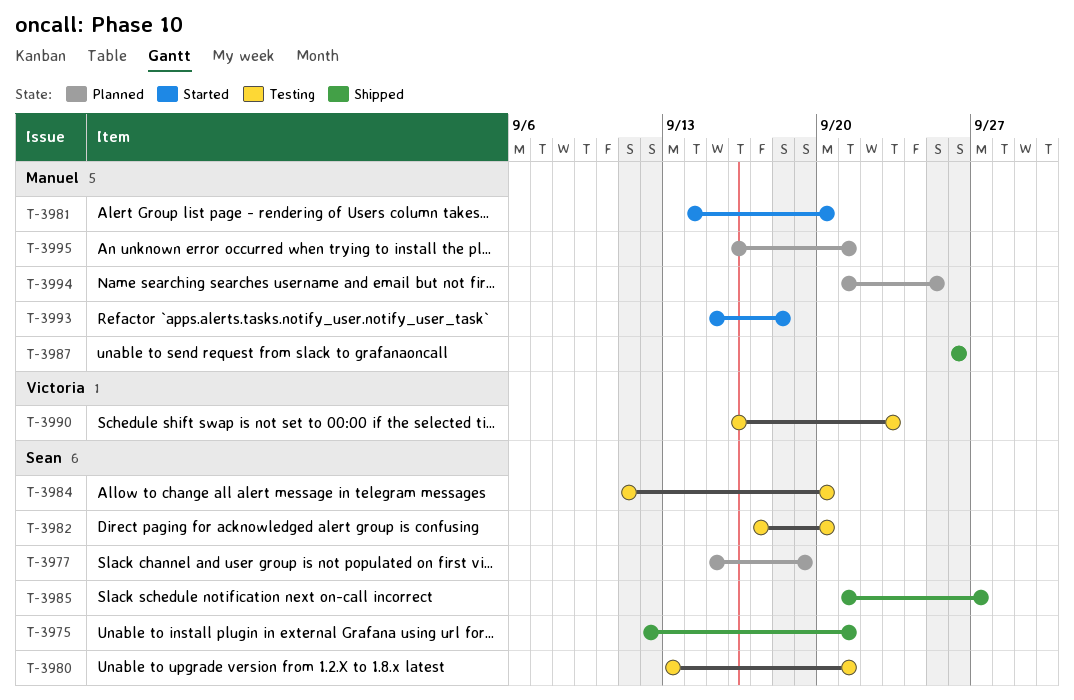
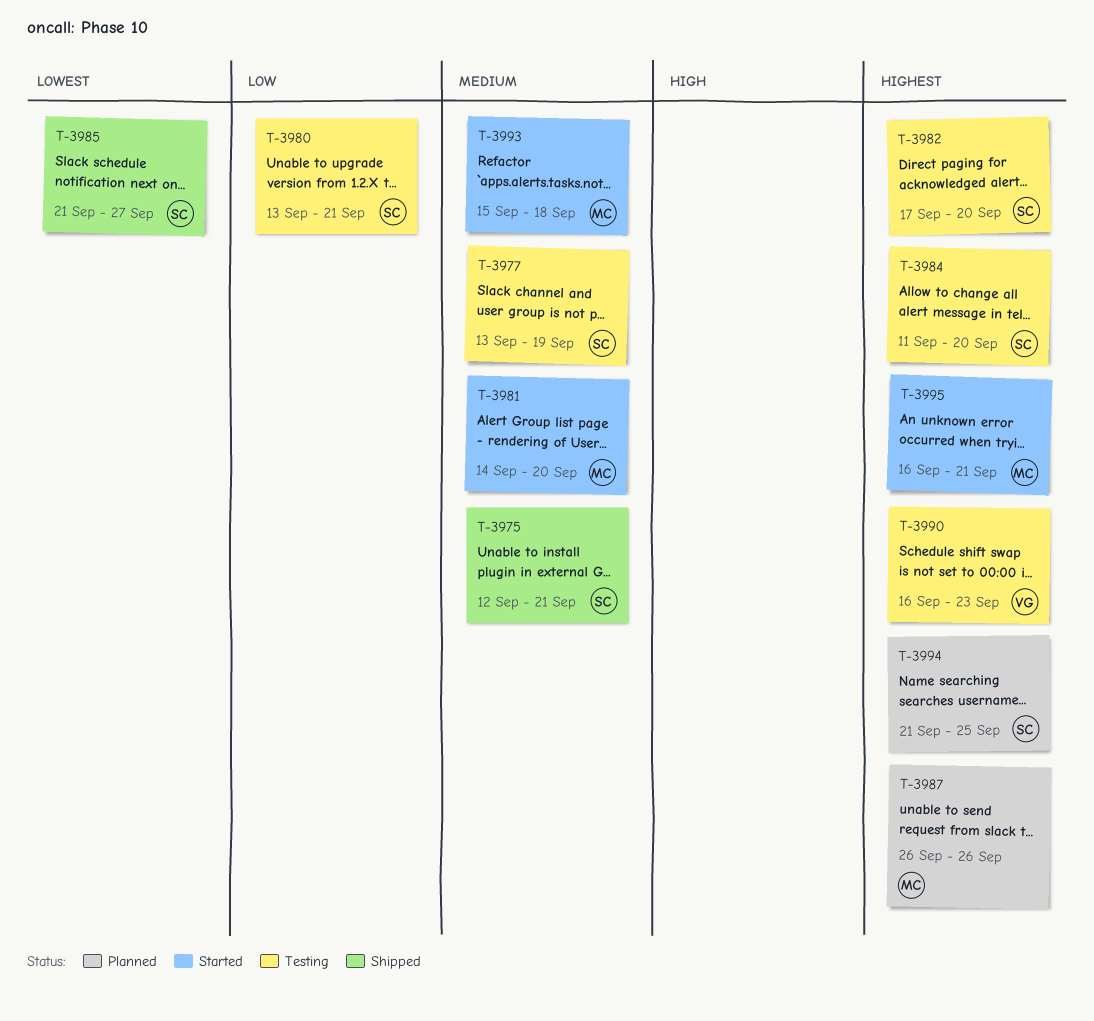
T-3977, status: Planned -> Testing
T-3977, start: Sep 15 -> Sep 13
T-3987, status: Shipped -> Planned
T-3994, owner: Manuel -> Sean
T-3995, status: Planned -> Started

